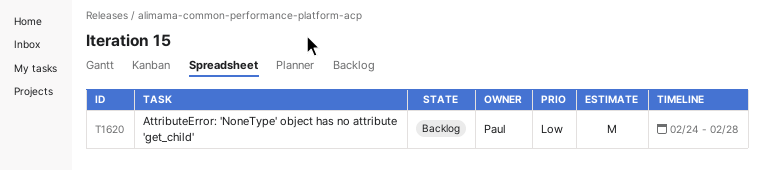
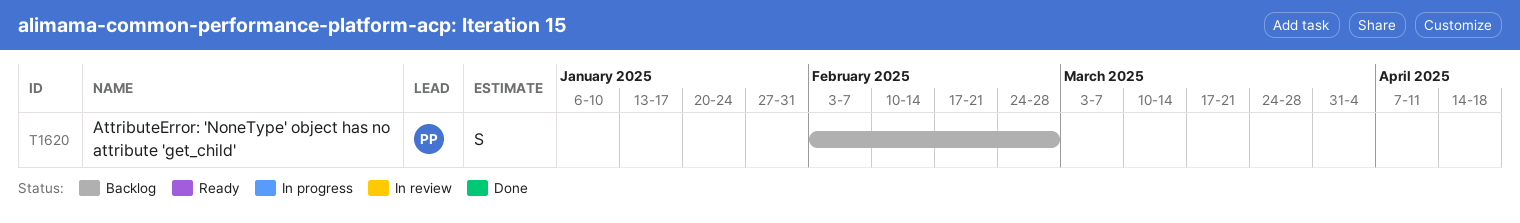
T1620, estimate: M -> S
T1620, start: Feb 24 -> Feb 3

